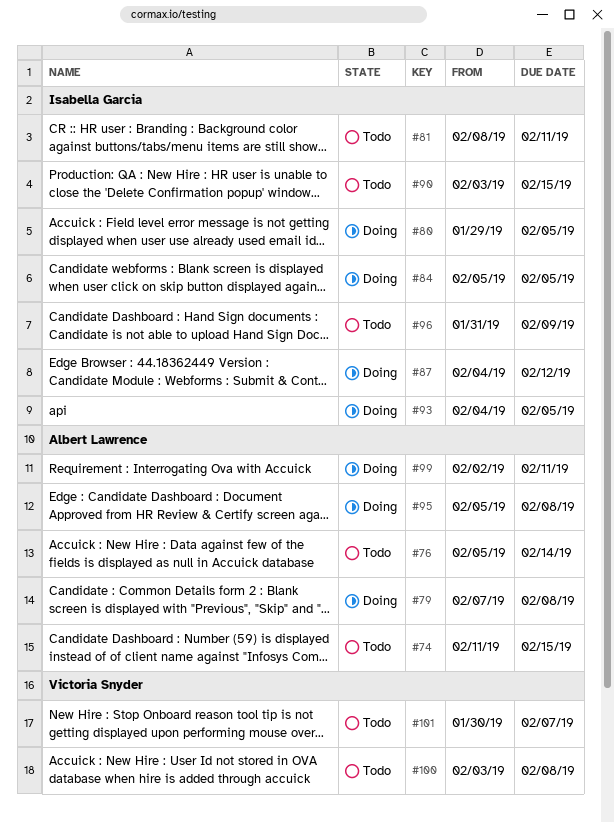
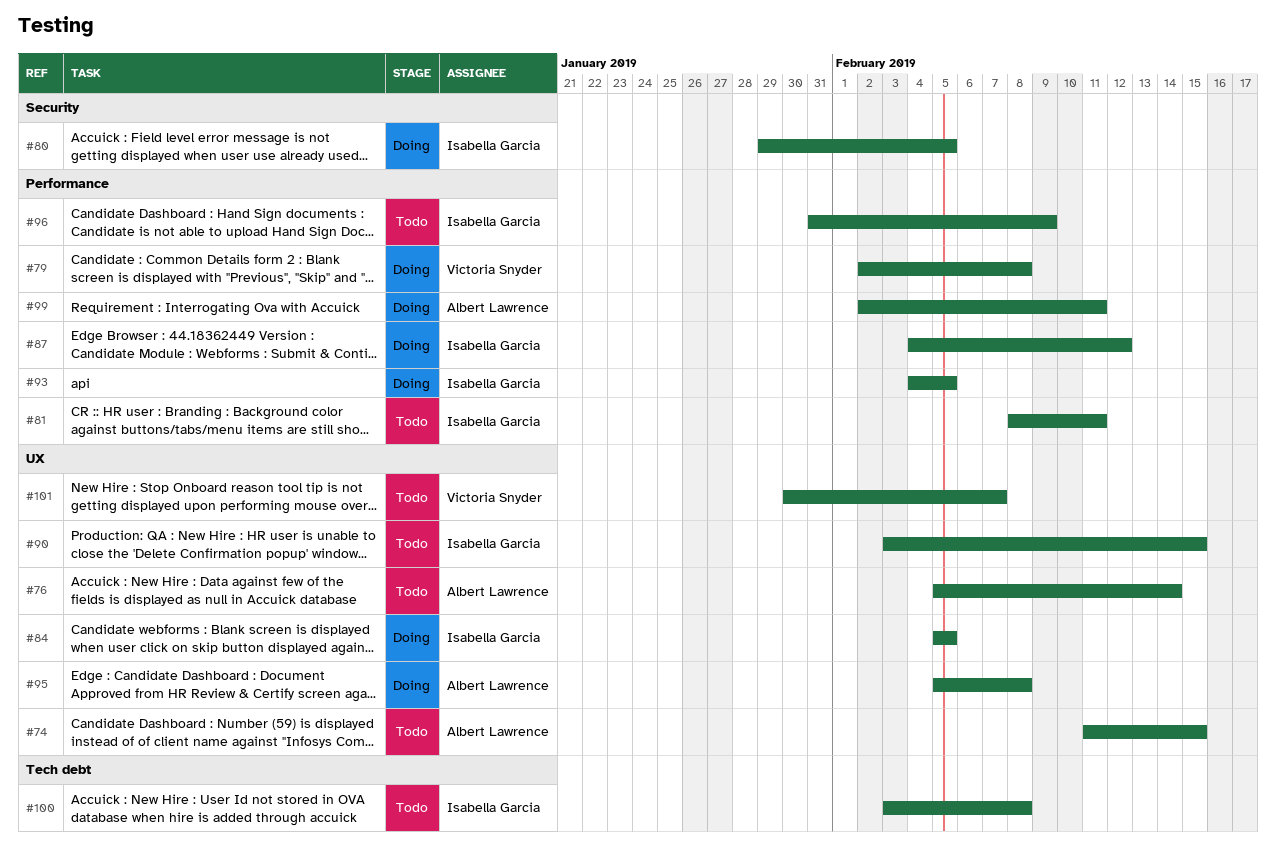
#79, owner: Albert Lawrence -> Victoria Snyder
#79, start: Feb 7 -> Feb 2
#100, owner: Victoria Snyder -> Isabella Garcia

